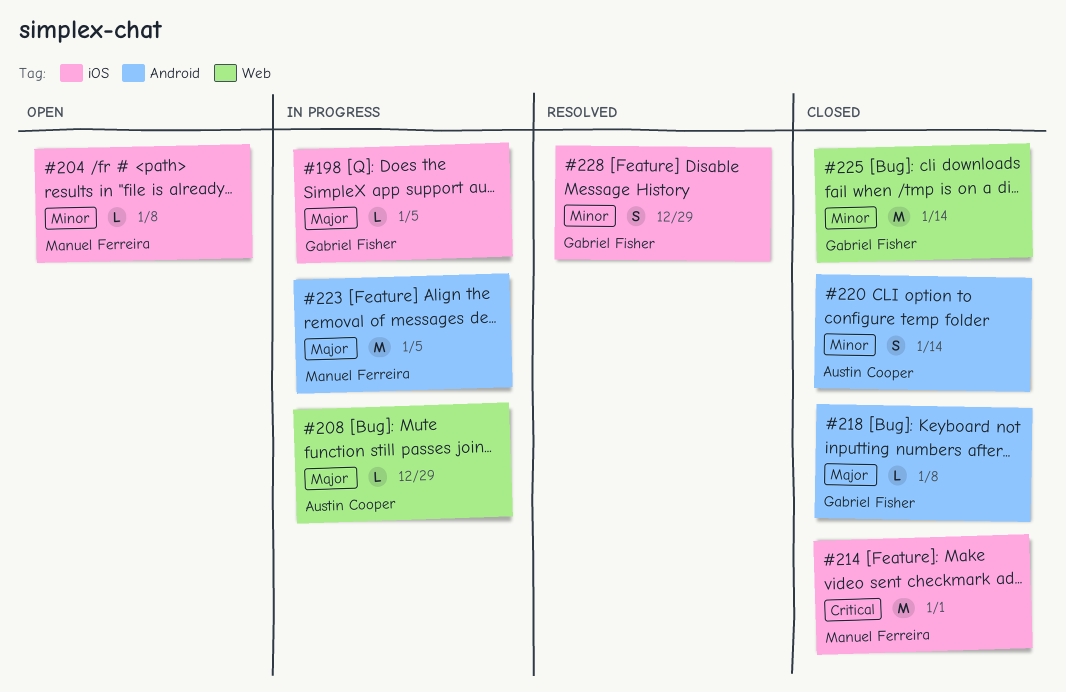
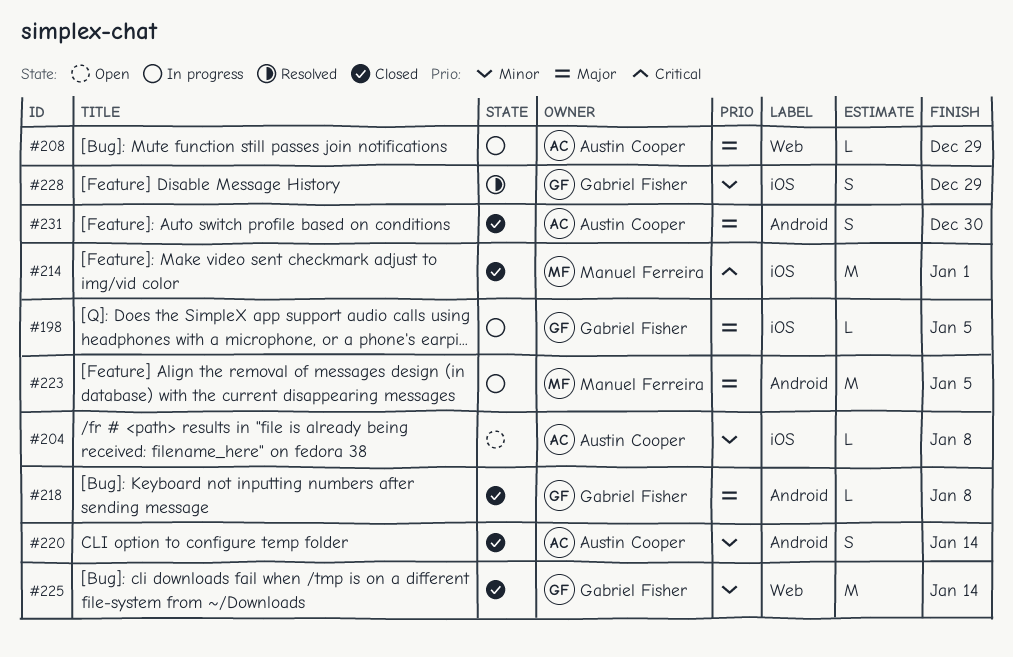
#204, owner: Manuel Ferreira -> Austin Cooper
#231: none -> present

